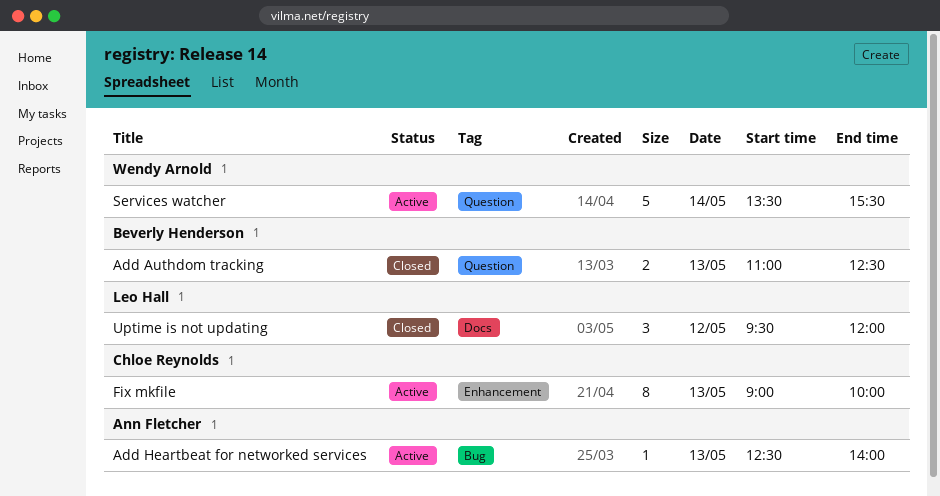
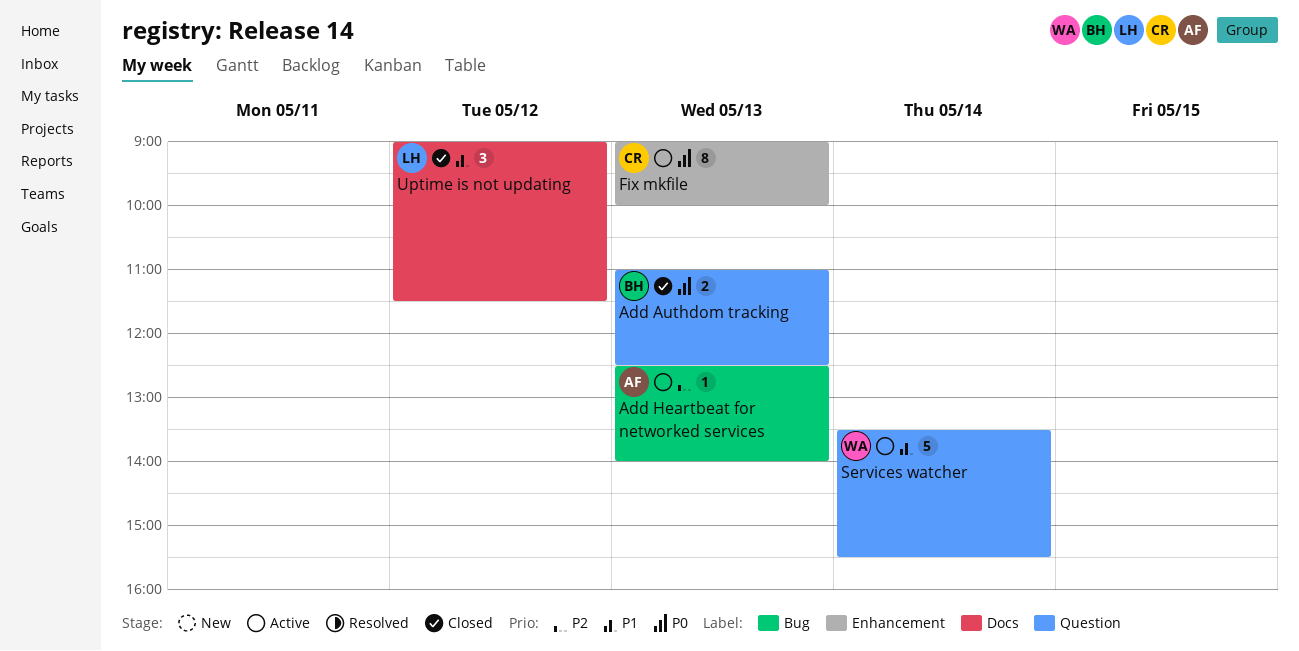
Uptime is not updating, begins: 09:30 -> 09:00
Uptime is not updating, ends: 12:00 -> 11:30

